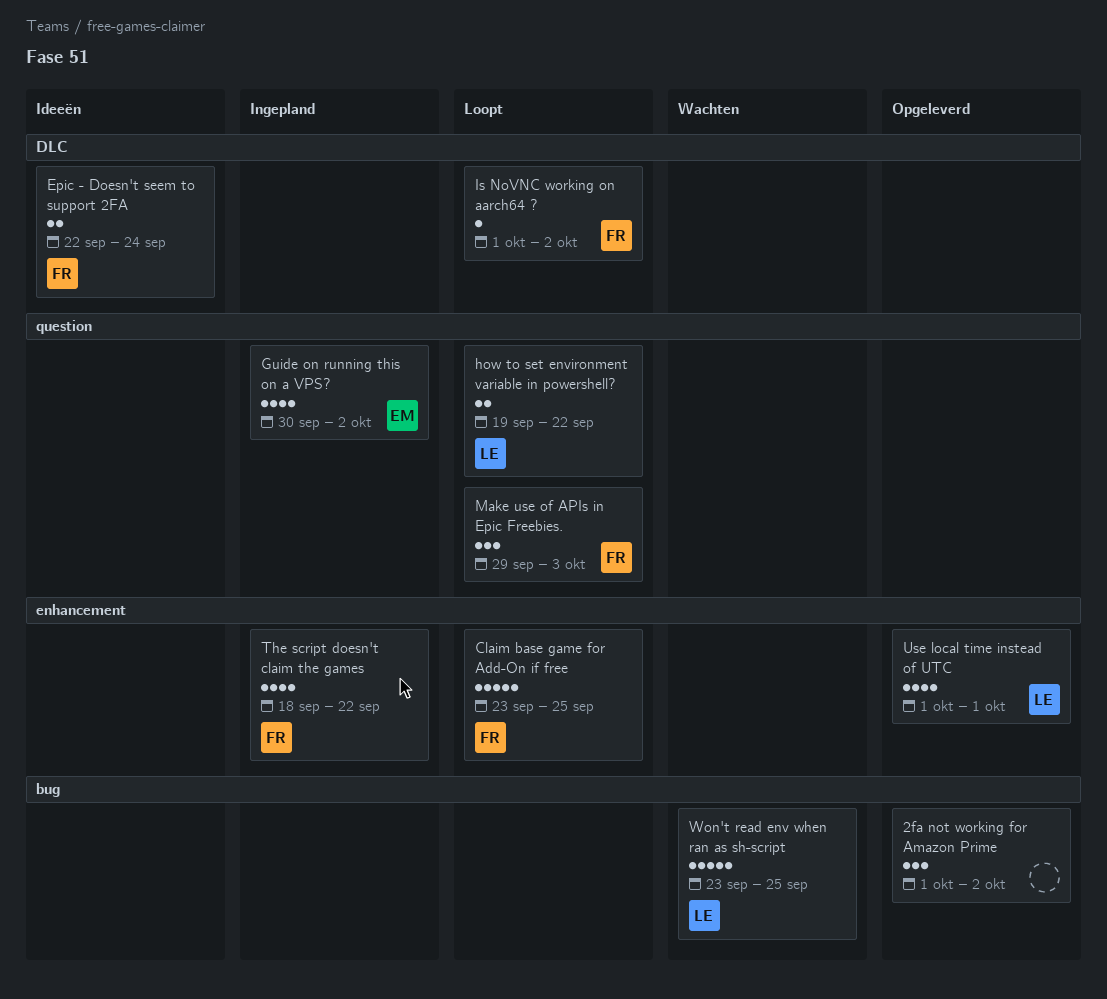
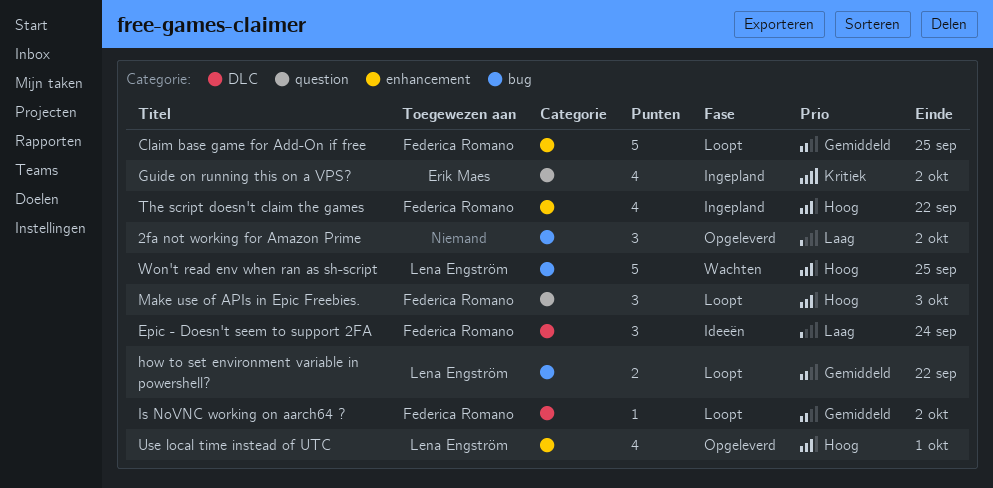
Epic - Doesn't seem to support 2FA, estimate: 2 -> 3
how to set environment variable in powershell?, label: question -> bug

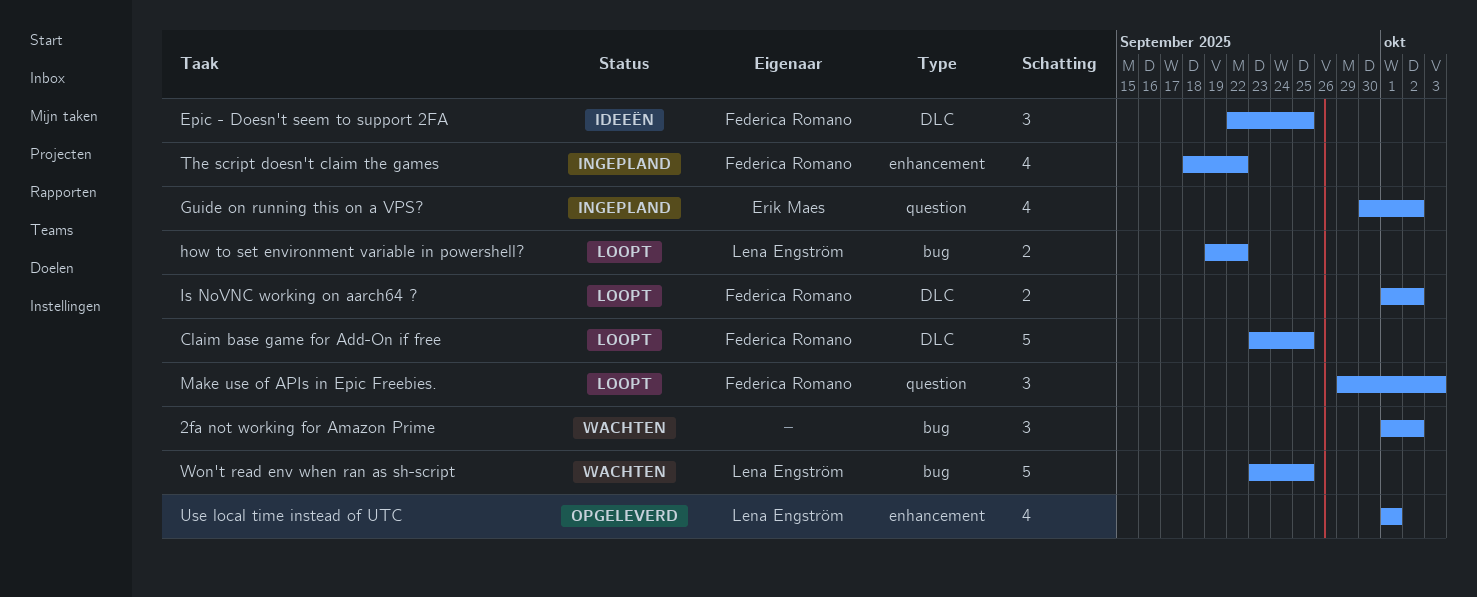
2fa not working for Amazon Prime, status: Opgeleverd -> Wachten
Claim base game for Add-On if free, label: enhancement -> DLC
Epic - Doesn't seem to support 2FA, due: Sep 24 -> Sep 25
Is NoVNC working on aarch64 ?, estimate: 1 -> 2

